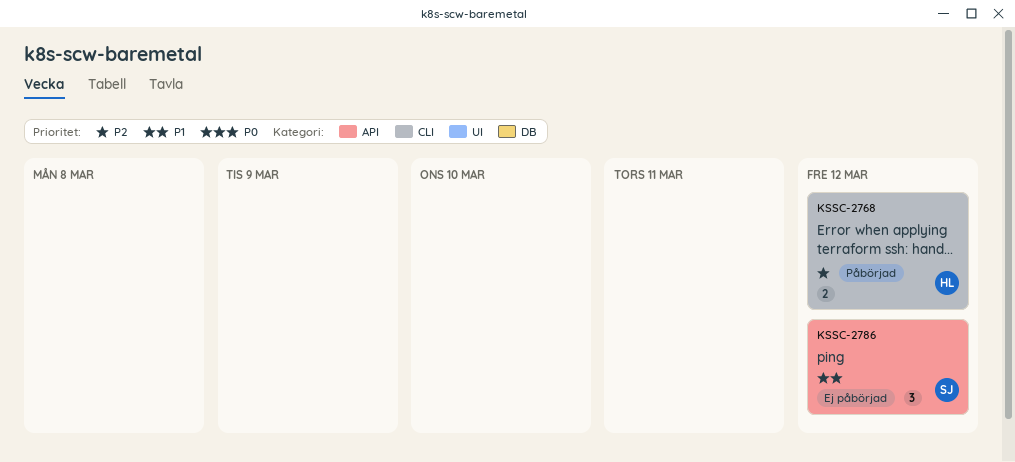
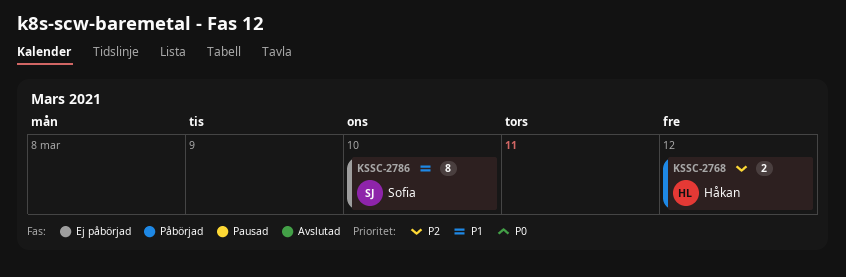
KSSC-2786, estimate: 3 -> 8
KSSC-2786, due: Mar 12 -> Mar 10

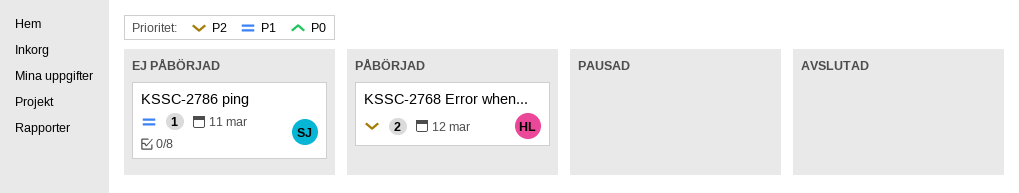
KSSC-2786, estimate: 8 -> 1
KSSC-2786, due: Mar 10 -> Mar 11

